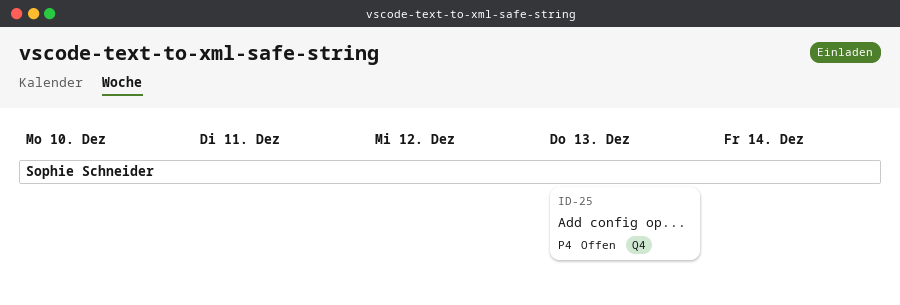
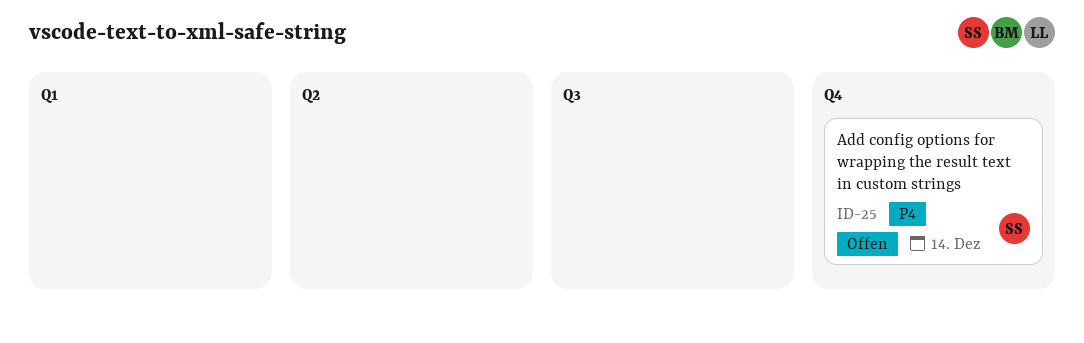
ID-25, due: Dec 13 -> Dec 14

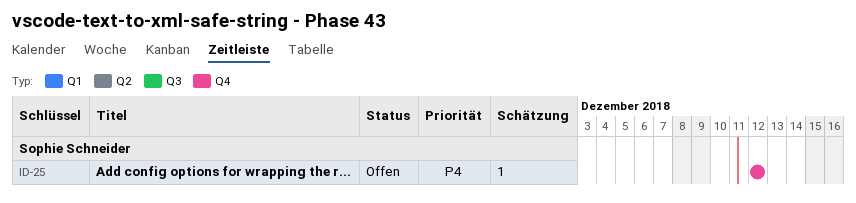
ID-25, due: Dec 14 -> Dec 12

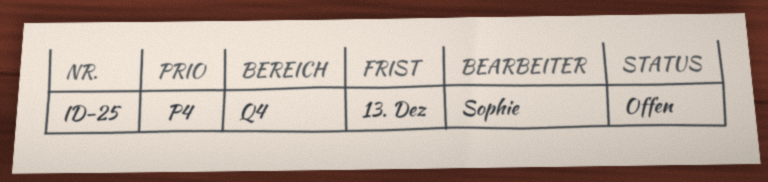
ID-25, due: Dec 12 -> Dec 13

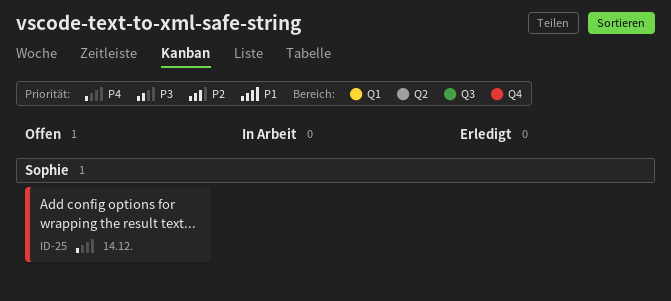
ID-25, due: Dec 13 -> Dec 14

